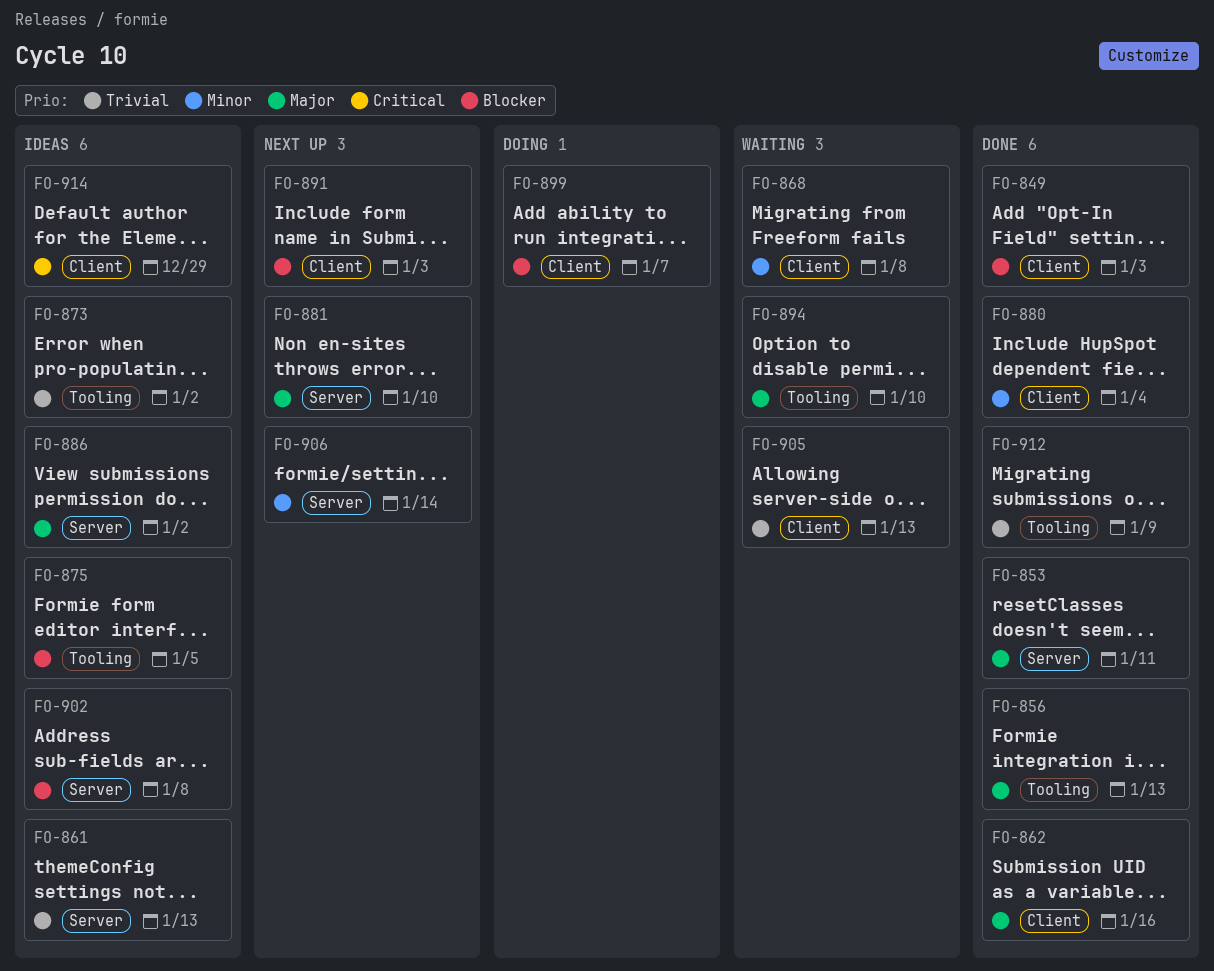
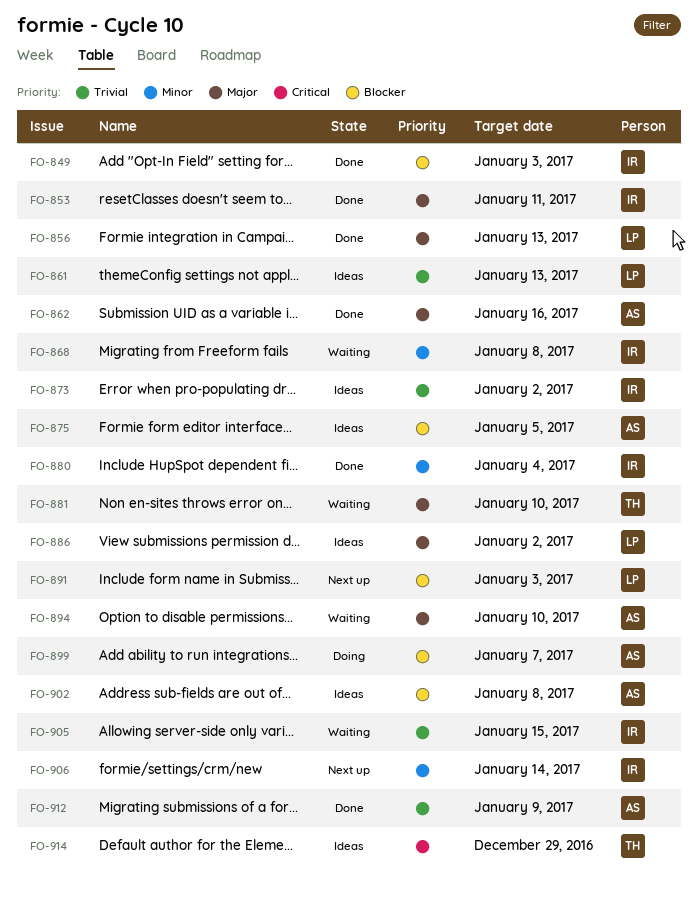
FO-881, status: Next up -> Waiting
FO-905, due: Jan 13 -> Jan 15

